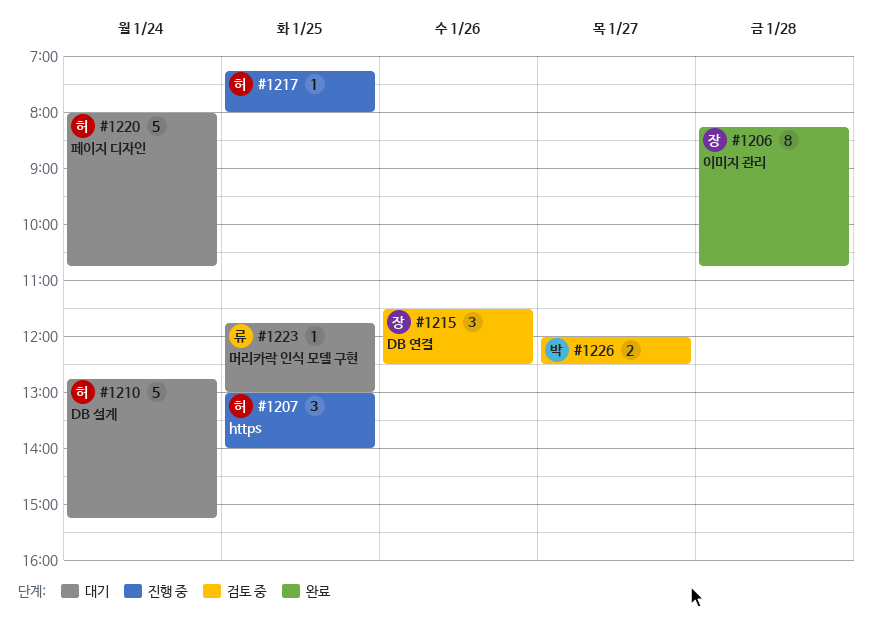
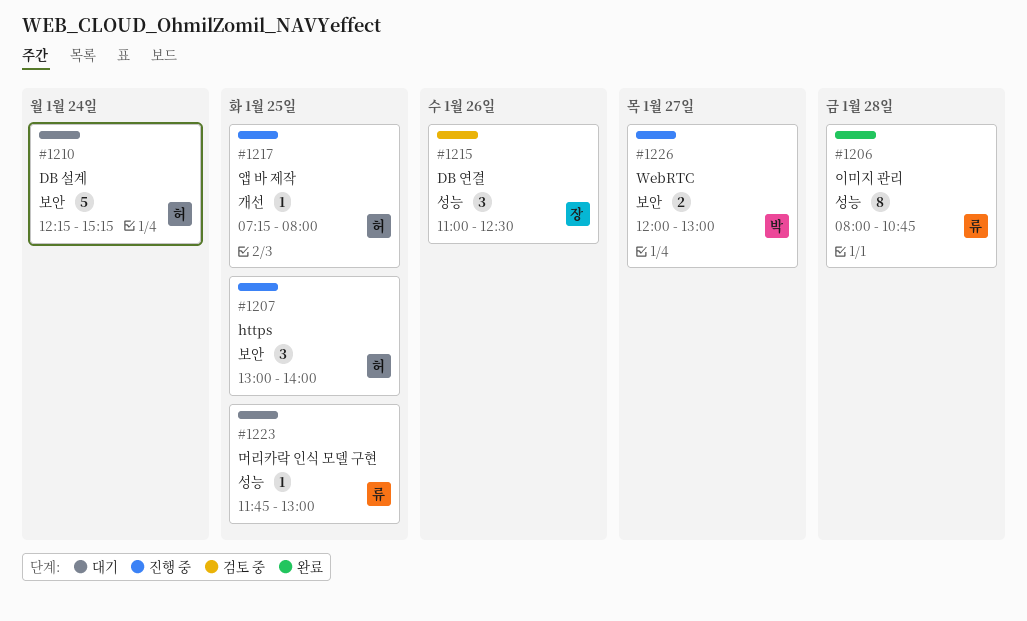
#1206, owner: 장 -> 류
#1206, begins: 08:15 -> 08:00
#1210, begins: 12:45 -> 12:15
#1215, begins: 11:30 -> 11:00
#1220: present -> none
#1226, status: 검토 중 -> 진행 중
#1226, ends: 12:30 -> 13:00

